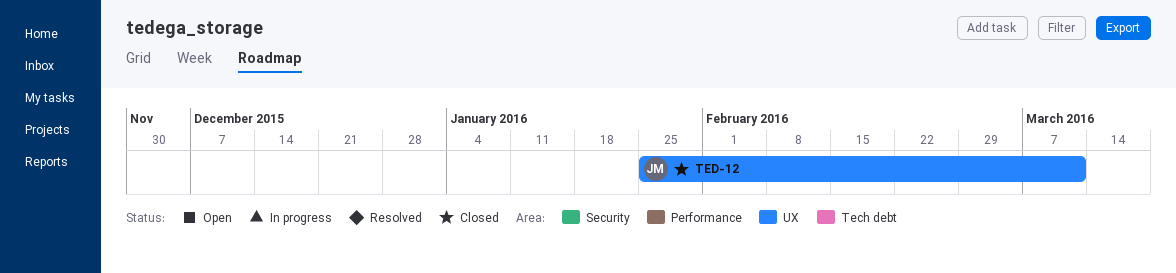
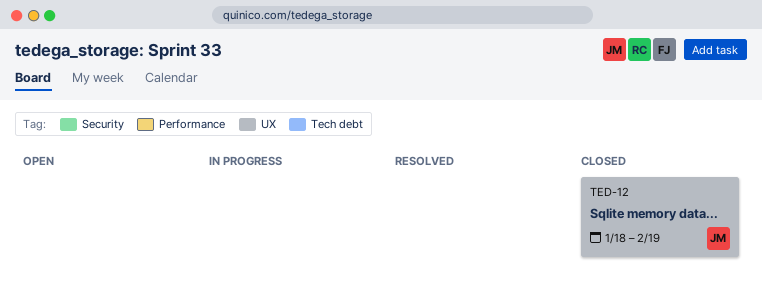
TED-12, start: Jan 25 -> Jan 18
TED-12, due: Mar 11 -> Feb 19

